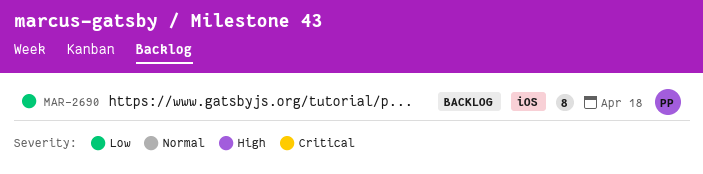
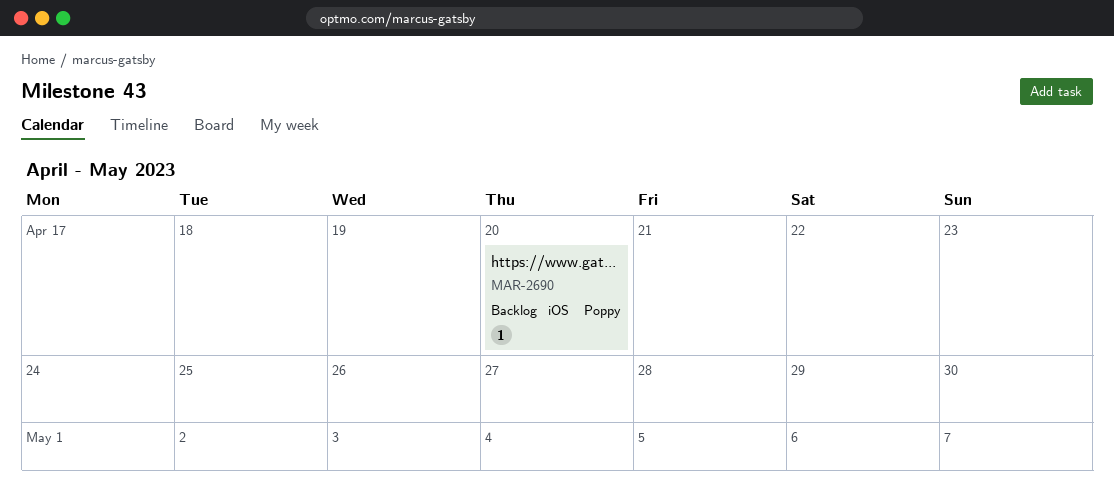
MAR-2690, estimate: 8 -> 1
MAR-2690, due: Apr 18 -> Apr 20

